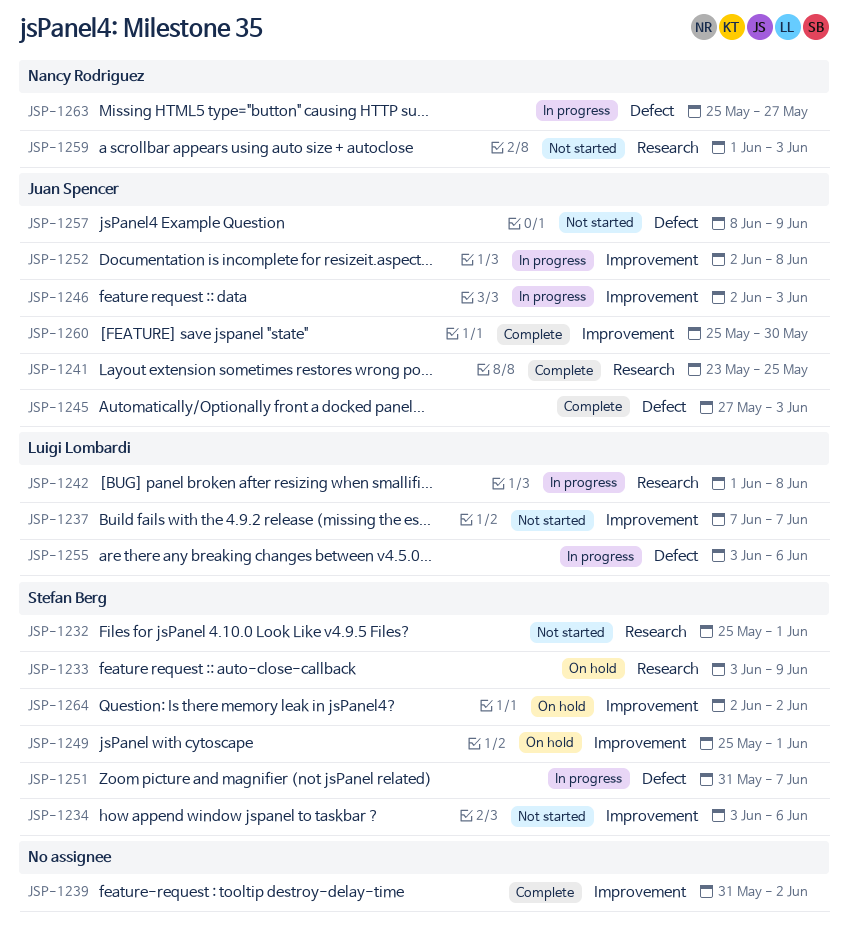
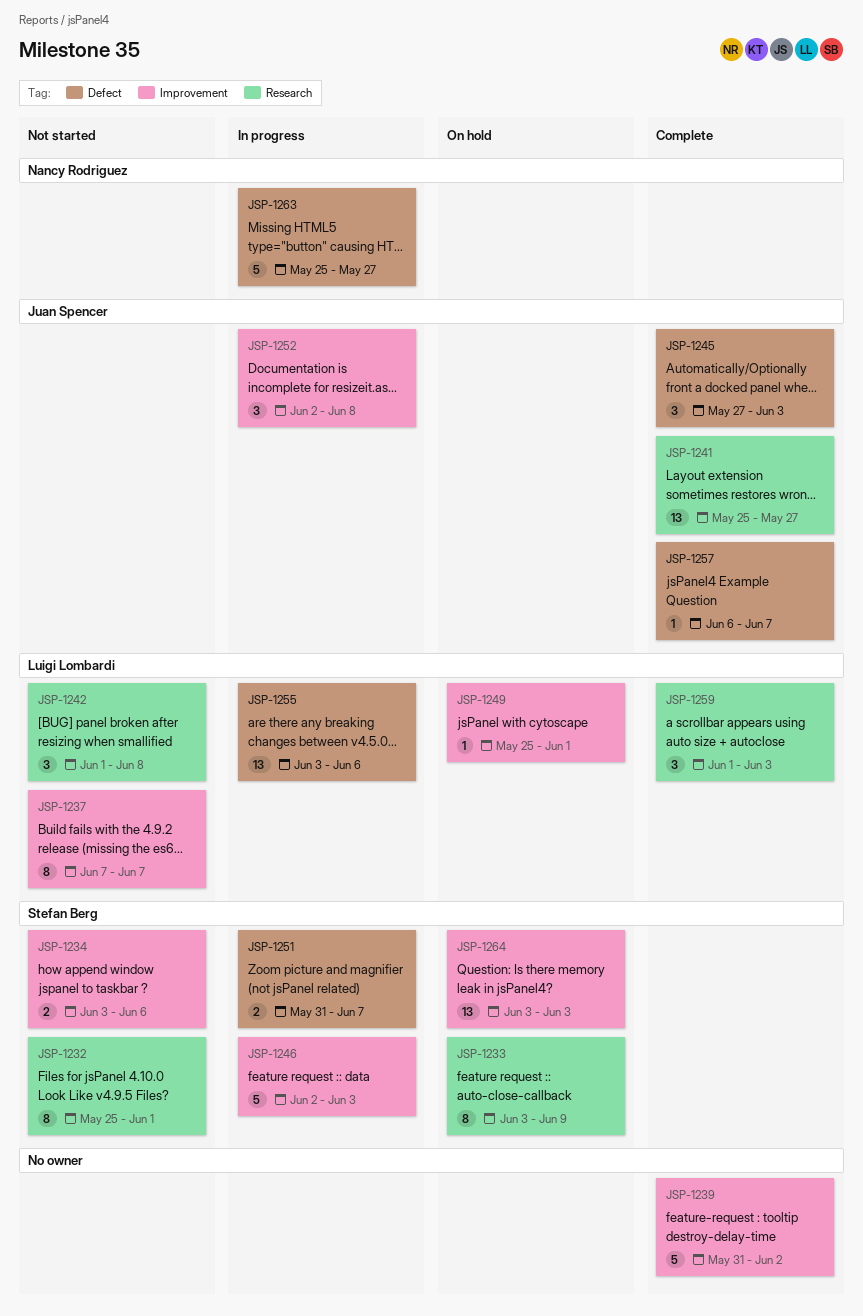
JSP-1241, start: May 23 -> May 25
JSP-1241, due: May 25 -> May 27
JSP-1242, status: In progress -> Not started
JSP-1246, owner: Juan Spencer -> Stefan Berg
JSP-1249, owner: Stefan Berg -> Luigi Lombardi
JSP-1257, status: Not started -> Complete
JSP-1257, start: Jun 8 -> Jun 6
JSP-1257, due: Jun 9 -> Jun 7
JSP-1259, status: Not started -> Complete
JSP-1259, owner: Nancy Rodriguez -> Luigi Lombardi
JSP-1260: present -> none
JSP-1264, start: Jun 2 -> Jun 3
JSP-1264, due: Jun 2 -> Jun 3

